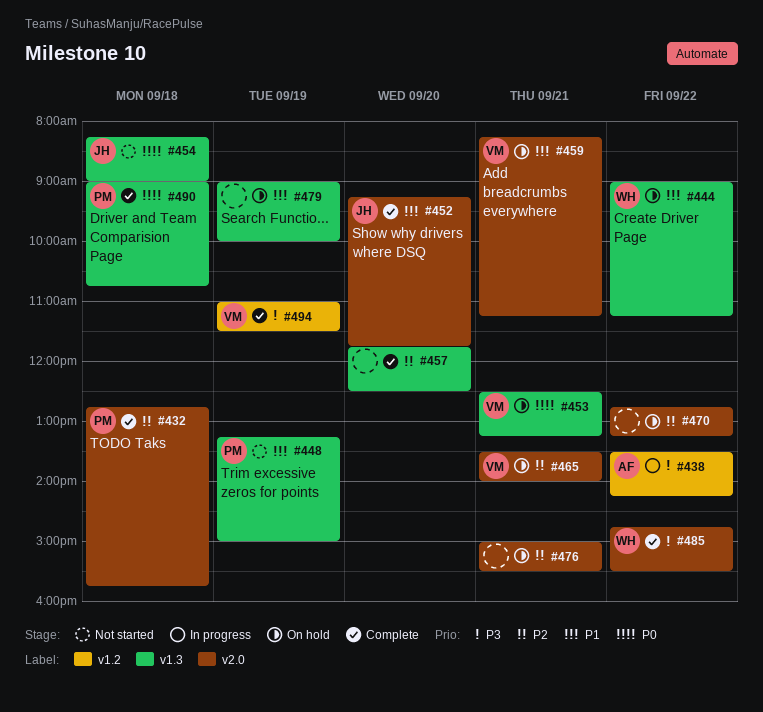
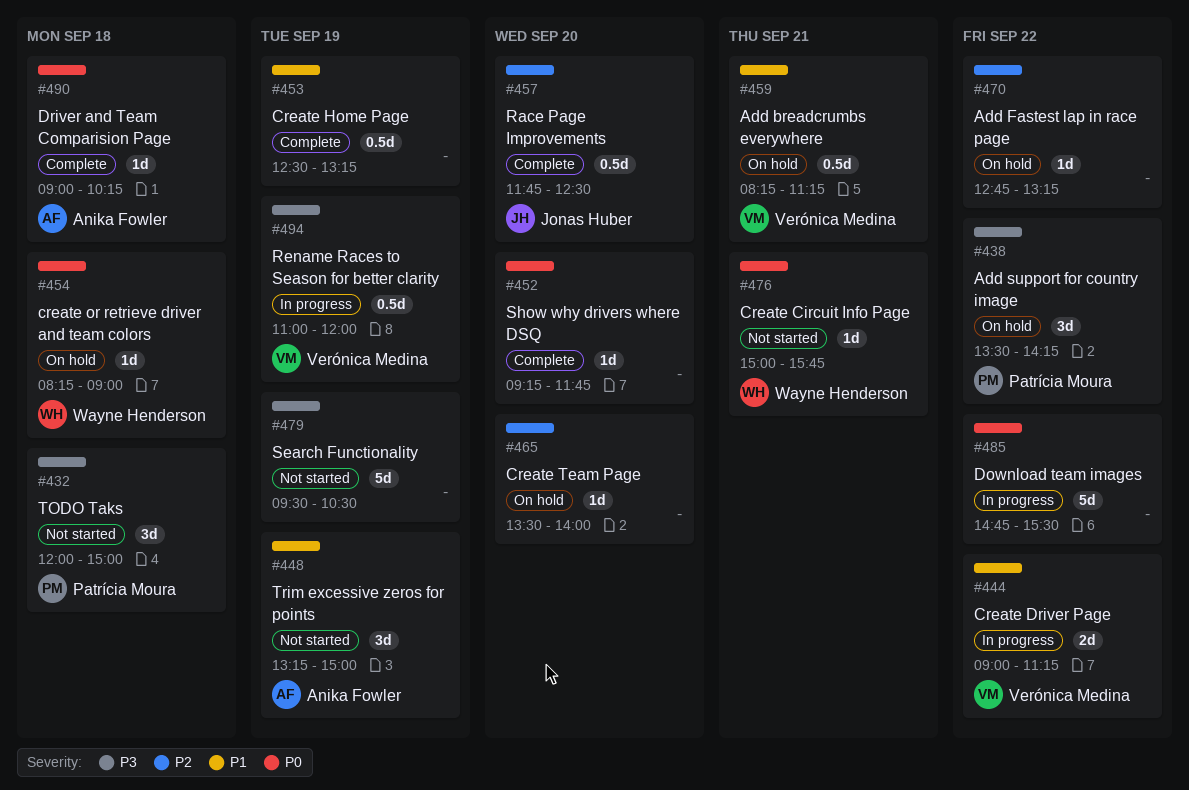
#432, status: Complete -> Not started
#432, priority: P2 -> P3
#432, begins: 12:45 -> 12:00
#432, ends: 15:45 -> 15:00
#438, status: In progress -> On hold
#438, owner: Anika Fowler -> Patrícia Moura
#444, status: On hold -> In progress
#444, owner: Wayne Henderson -> Verónica Medina
#448, owner: Patrícia Moura -> Anika Fowler
#452, owner: Jonas Huber -> none
#452, priority: P1 -> P0
#453, status: On hold -> Complete
#453, owner: Verónica Medina -> none
#453, priority: P0 -> P1
#453, day: Sep 21 -> Sep 19
#454, status: Not started -> On hold
#454, owner: Jonas Huber -> Wayne Henderson
#457, owner: none -> Jonas Huber
#465, owner: Verónica Medina -> none
#465, day: Sep 21 -> Sep 20
#476, status: On hold -> Not started
#476, owner: none -> Wayne Henderson
#476, priority: P2 -> P0
#476, ends: 15:30 -> 15:45
#479, status: On hold -> Not started
#479, priority: P1 -> P3
#479, begins: 09:00 -> 09:30
#479, ends: 10:00 -> 10:30
#485, status: Complete -> In progress
#485, owner: Wayne Henderson -> none
#485, priority: P3 -> P0
#490, owner: Patrícia Moura -> Anika Fowler
#490, ends: 10:45 -> 10:15
#494, status: Complete -> In progress
#494, ends: 11:30 -> 12:00

